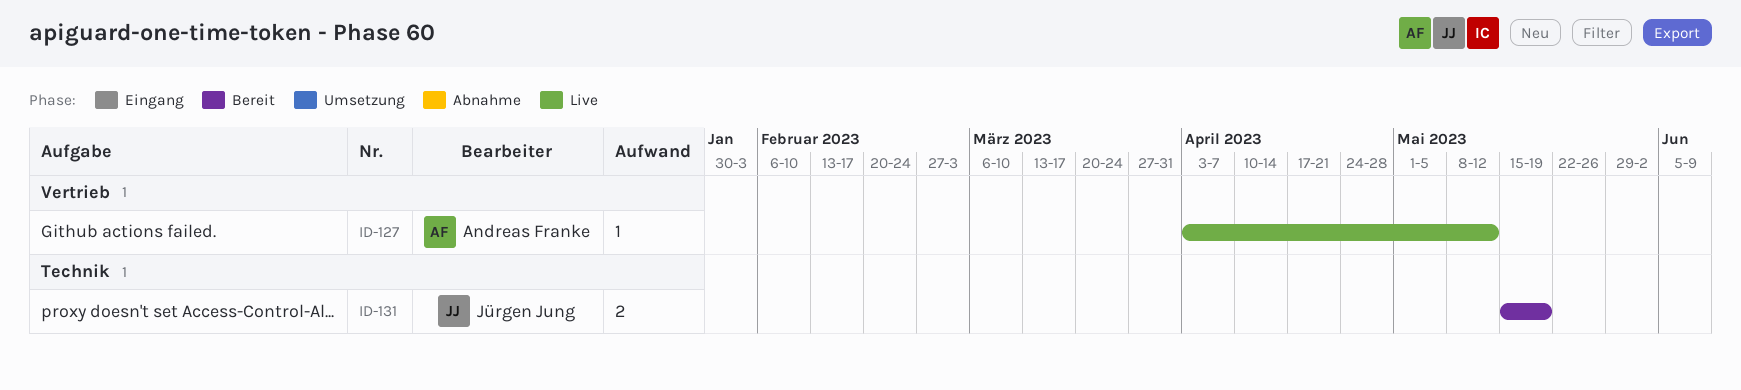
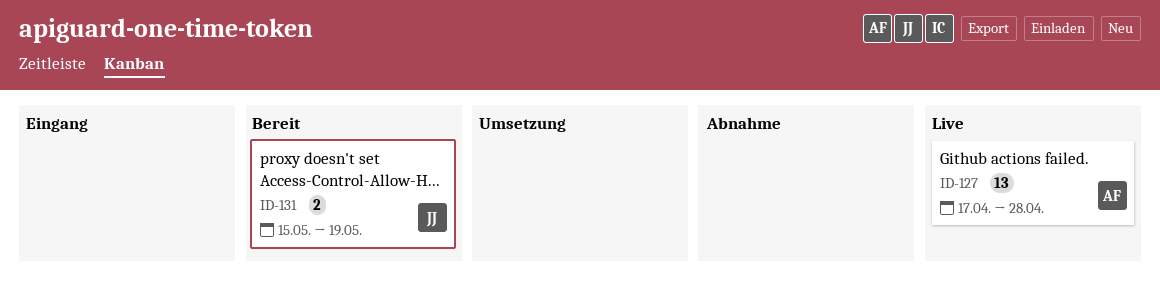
ID-127, estimate: 1 -> 13
ID-127, start: Apr 3 -> Apr 17
ID-127, due: May 12 -> Apr 28

